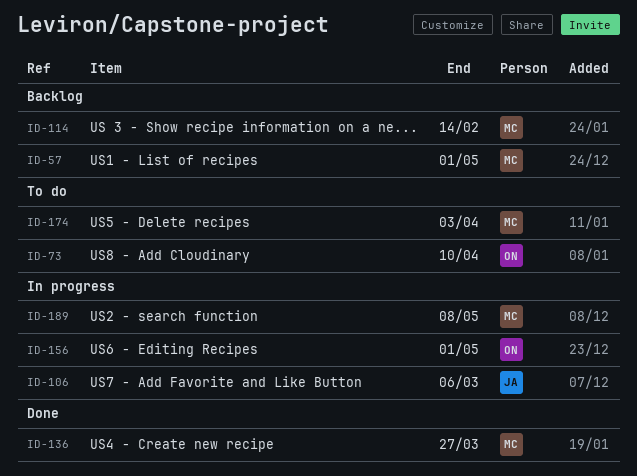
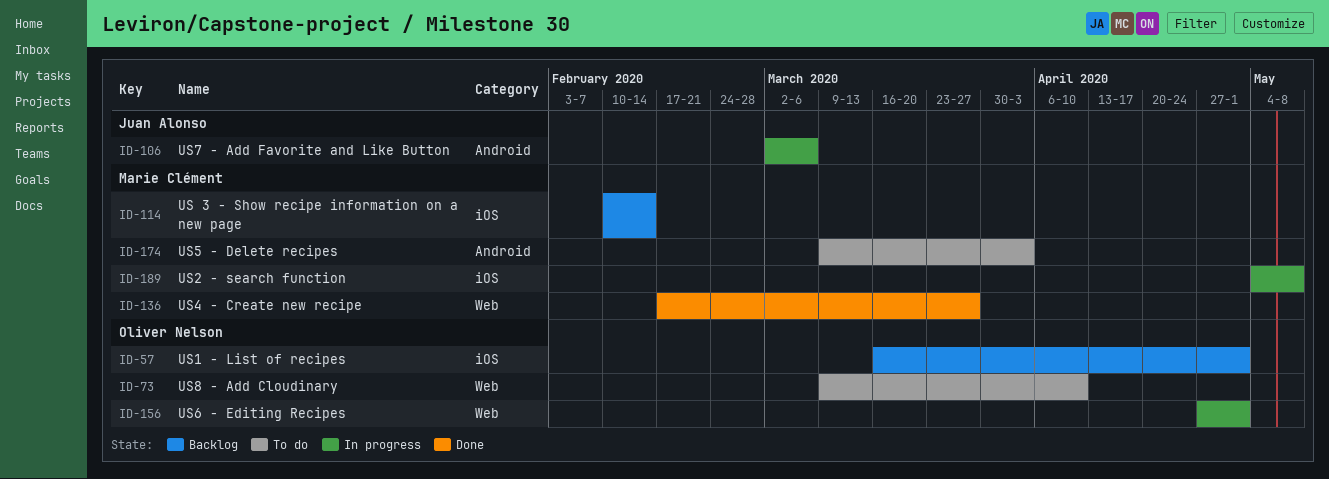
ID-57, owner: Marie Clément -> Oliver Nelson

